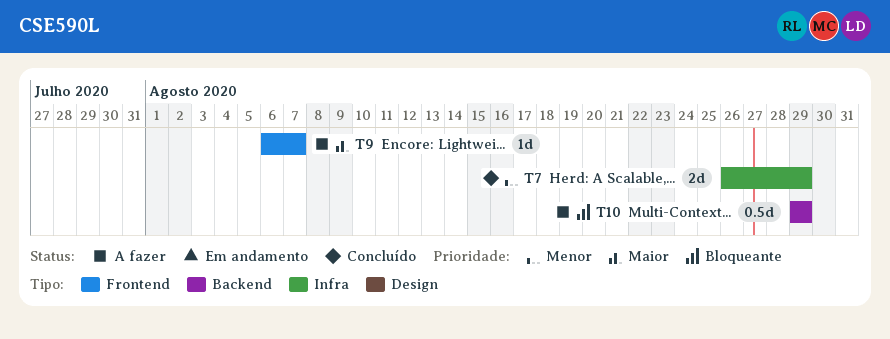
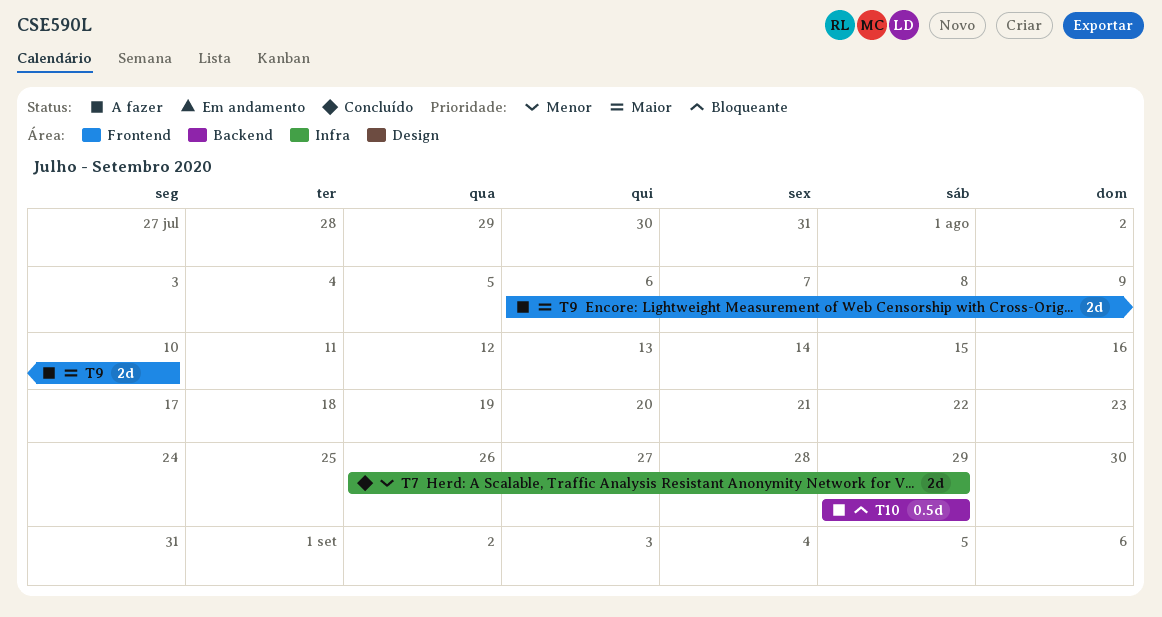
T9, estimate: 1d -> 2d
T9, due: Aug 7 -> Aug 10

